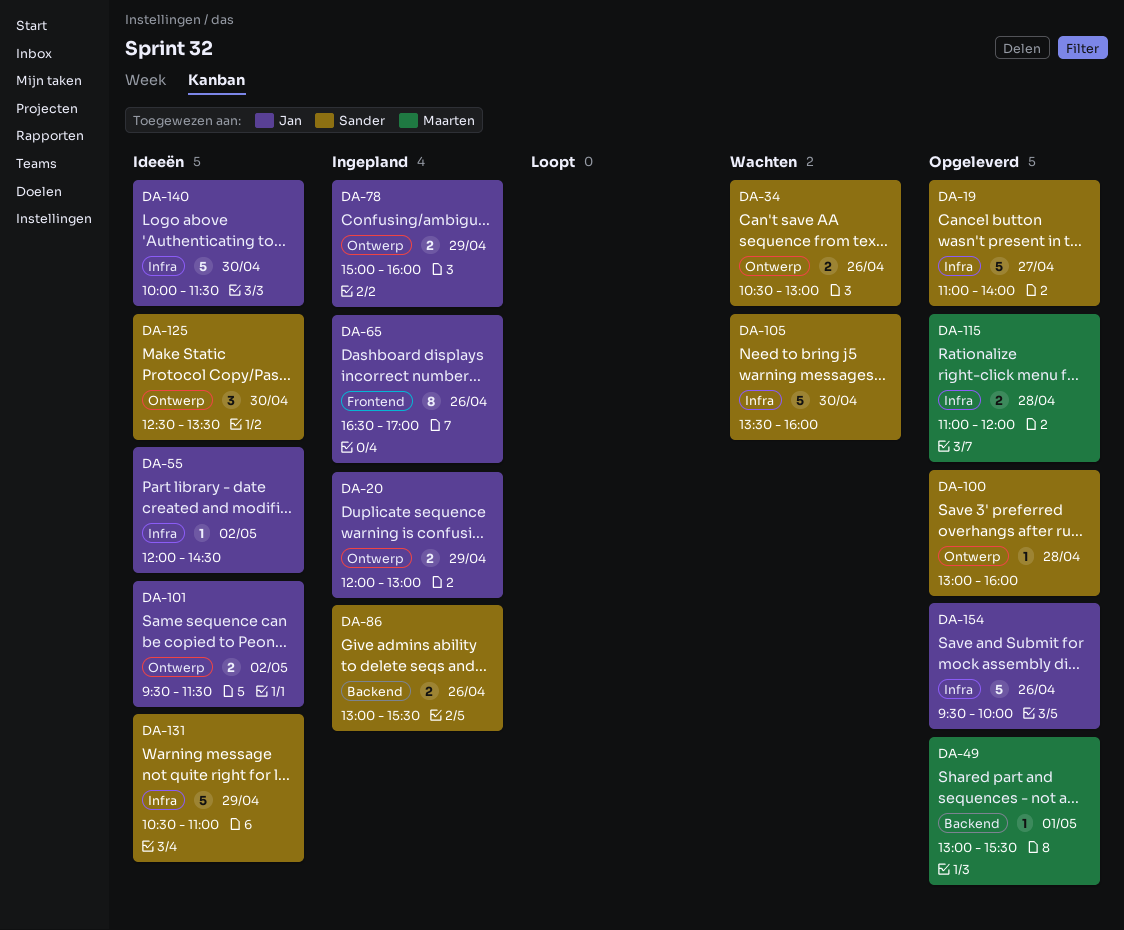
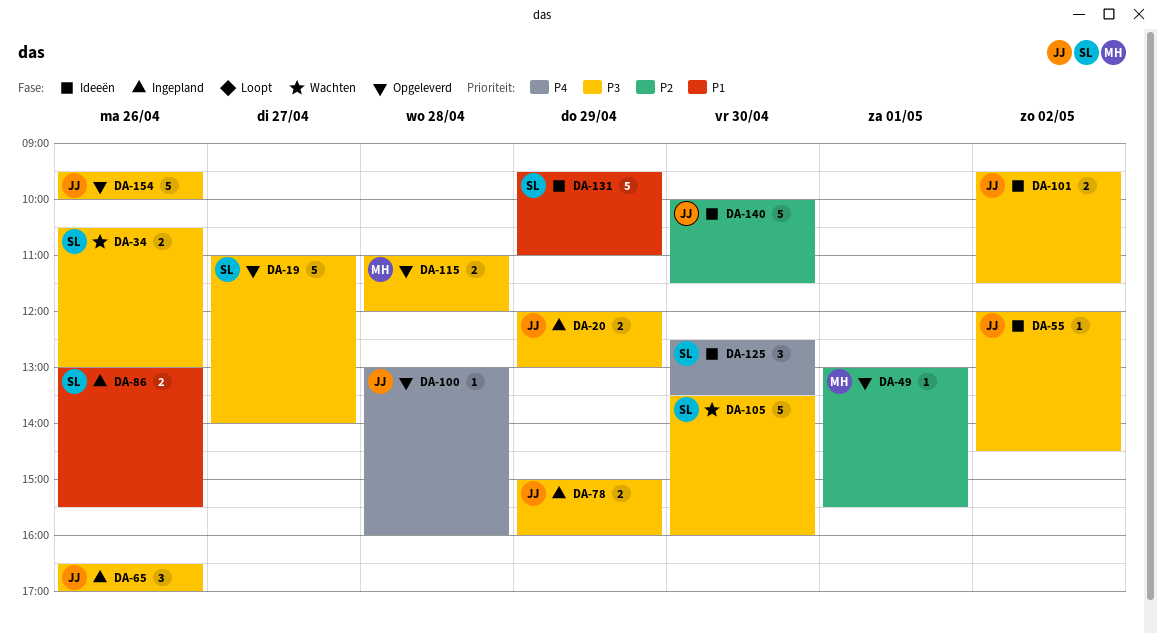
DA-65, estimate: 8 -> 3
DA-100, owner: Sander -> Jan
DA-131, begins: 10:30 -> 09:30

